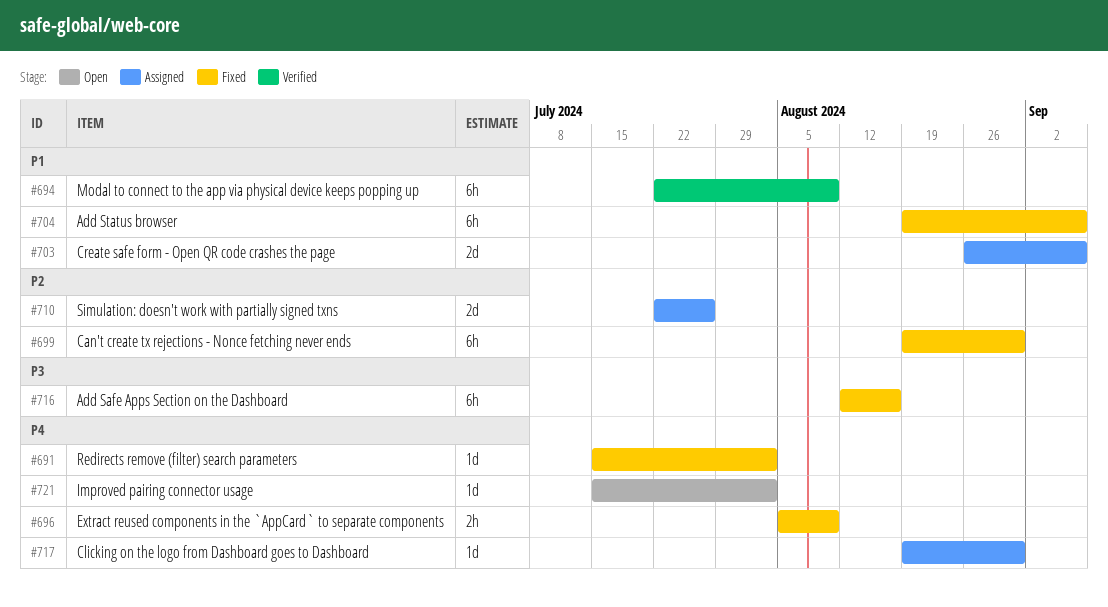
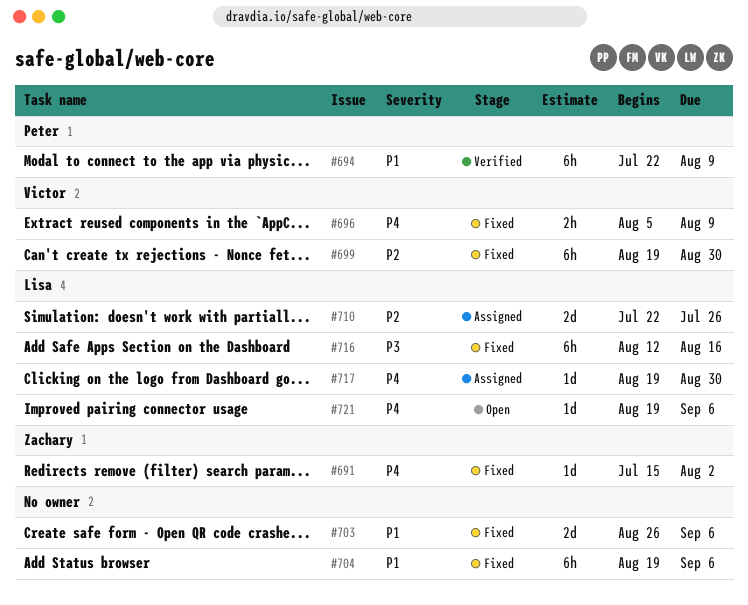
#703, status: Assigned -> Fixed
#721, start: Jul 15 -> Aug 19
#721, due: Aug 2 -> Sep 6

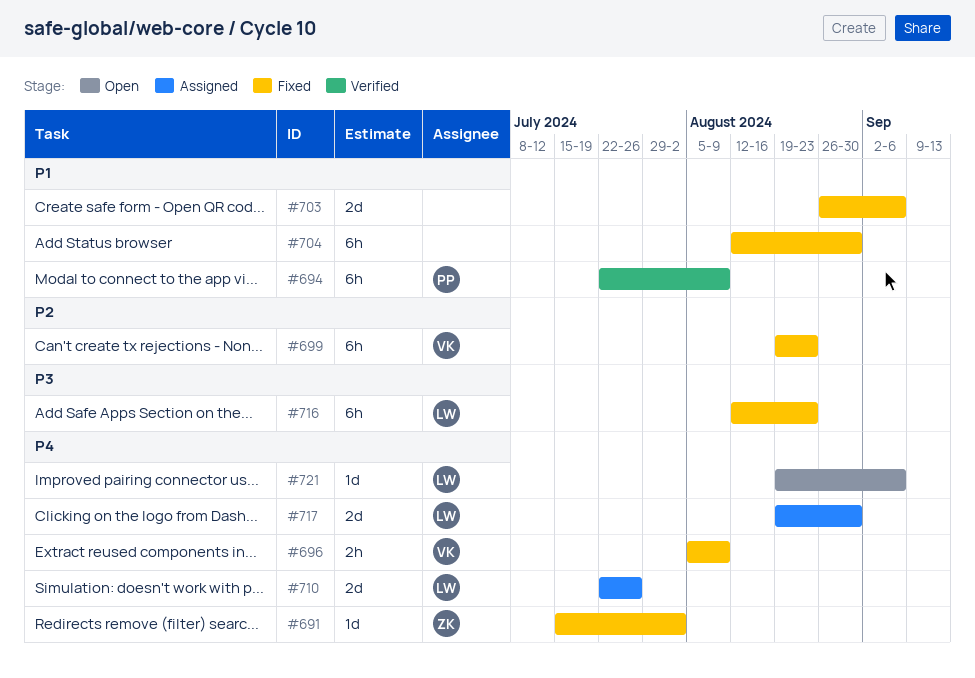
#699, due: Aug 30 -> Aug 23
#704, start: Aug 19 -> Aug 12
#704, due: Sep 6 -> Aug 30
#710, priority: P2 -> P4
#716, due: Aug 16 -> Aug 23
#717, estimate: 1d -> 2d

